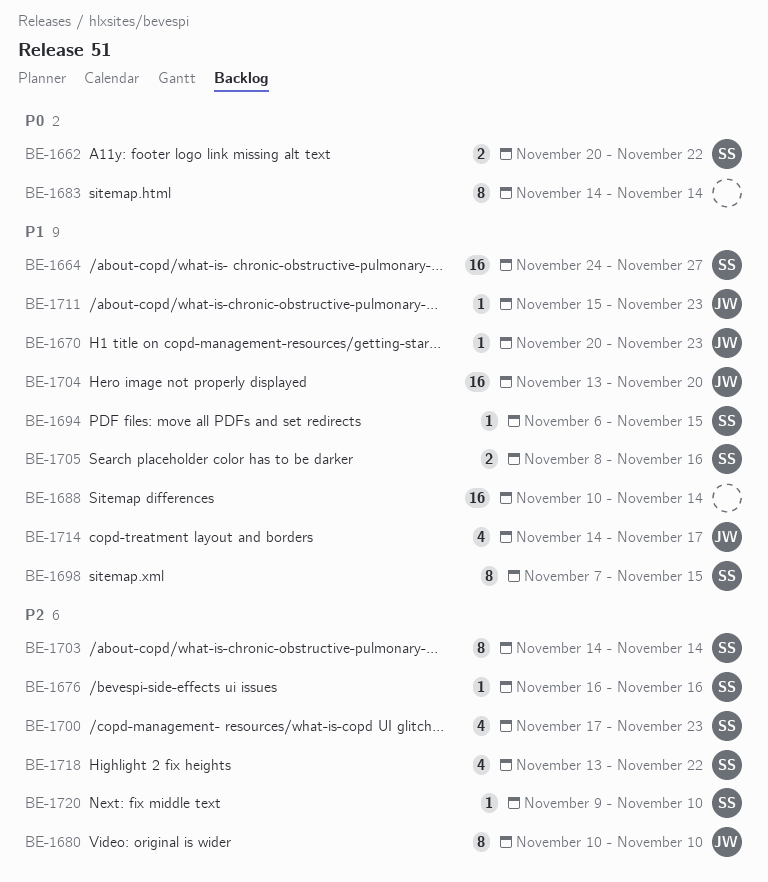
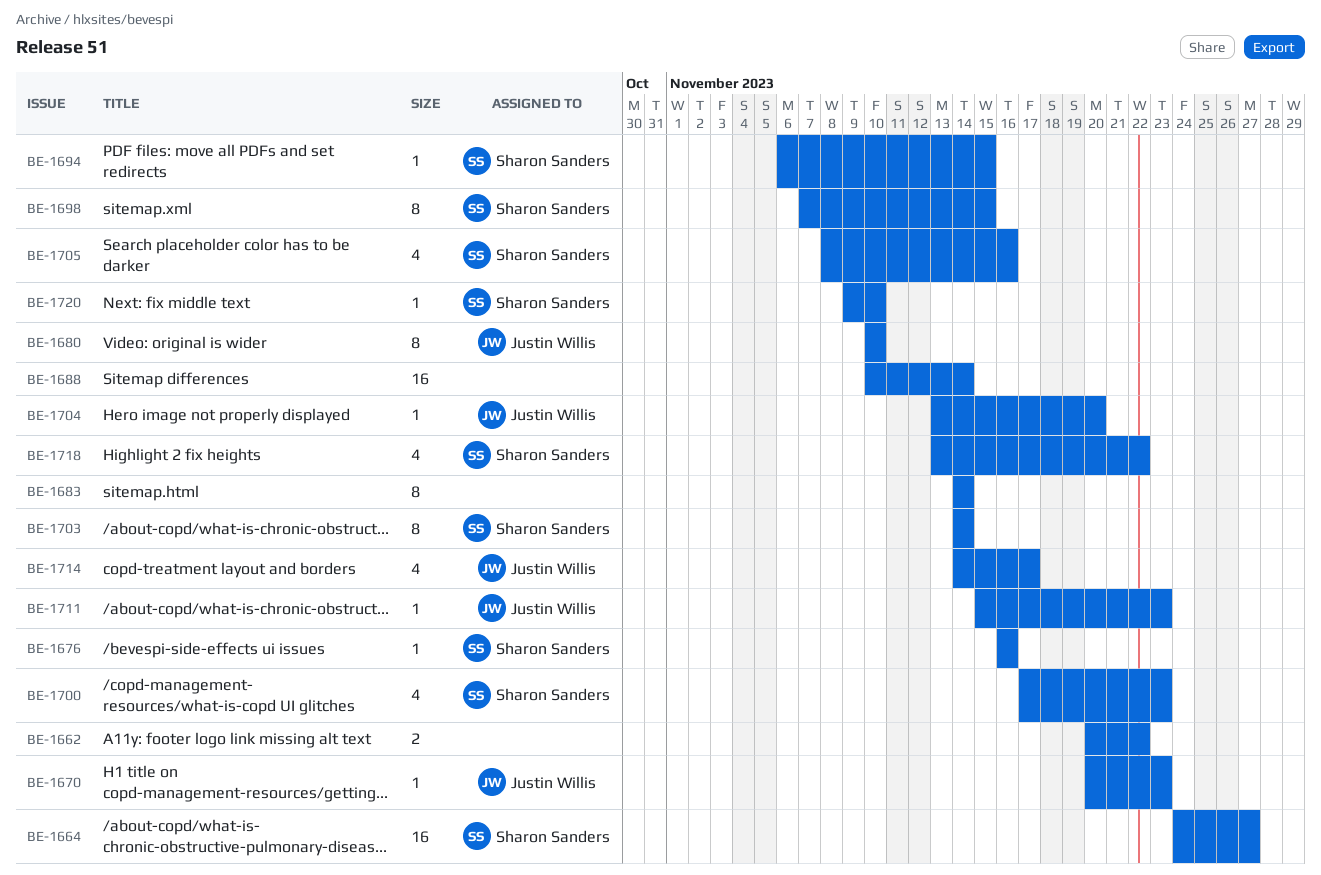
BE-1662, owner: Sharon Sanders -> none
BE-1704, estimate: 16 -> 1
BE-1705, estimate: 2 -> 4

